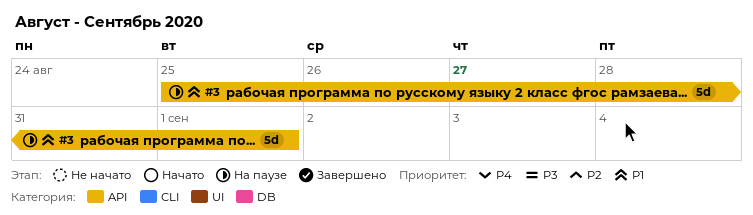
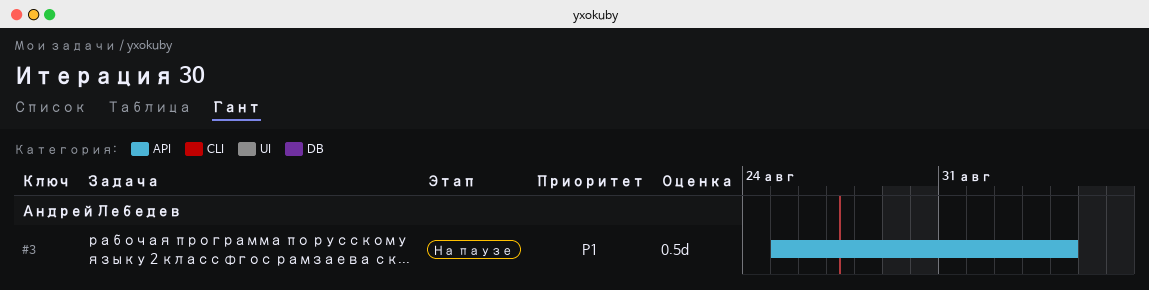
#3, estimate: 5d -> 0.5d
#3, due: Sep 1 -> Sep 4

